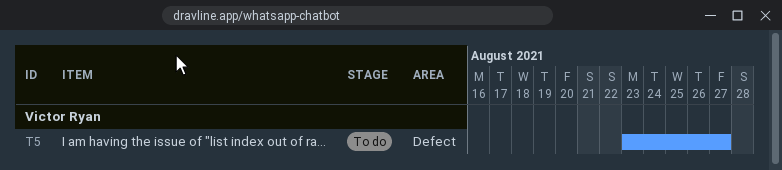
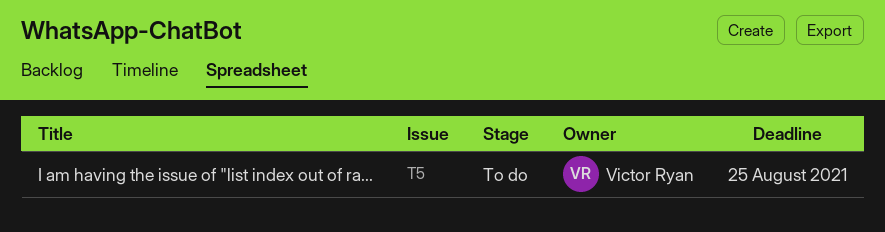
T5, due: Aug 27 -> Aug 25

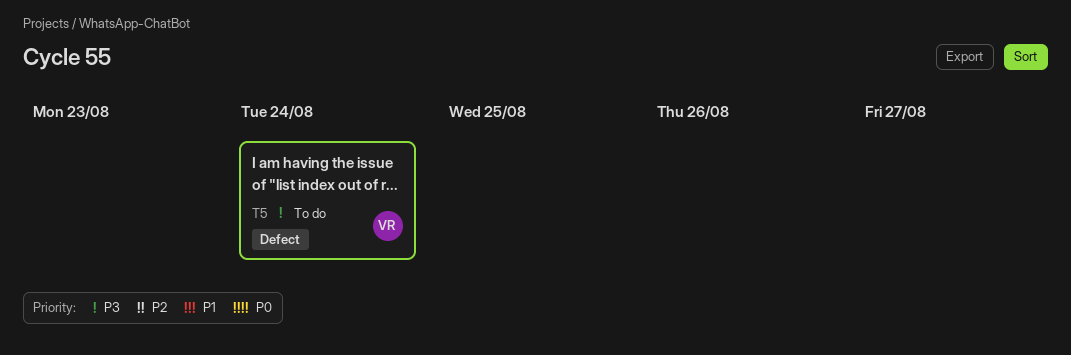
T5, due: Aug 25 -> Aug 24

